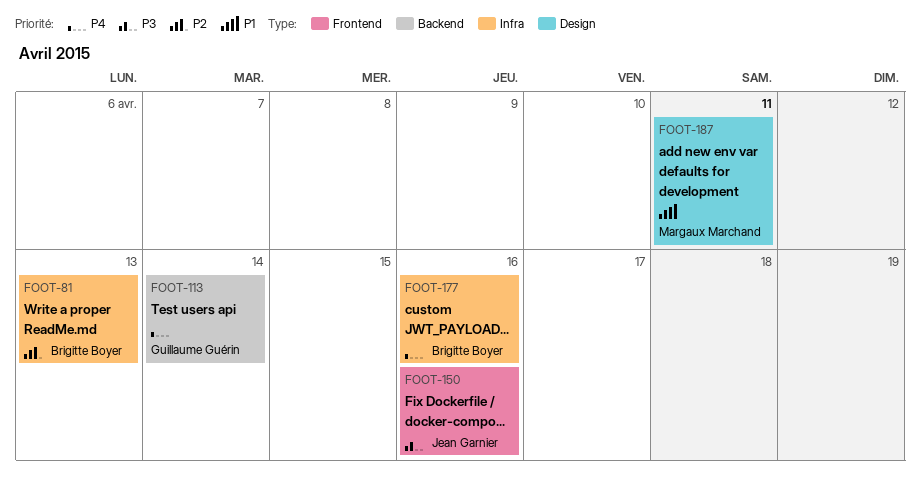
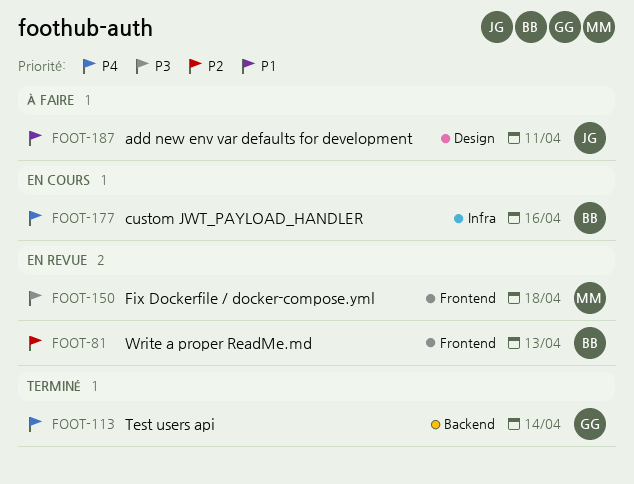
FOOT-81, label: Infra -> Frontend
FOOT-150, owner: Jean Garnier -> Margaux Marchand
FOOT-150, due: Apr 16 -> Apr 18
FOOT-187, owner: Margaux Marchand -> Jean Garnier

